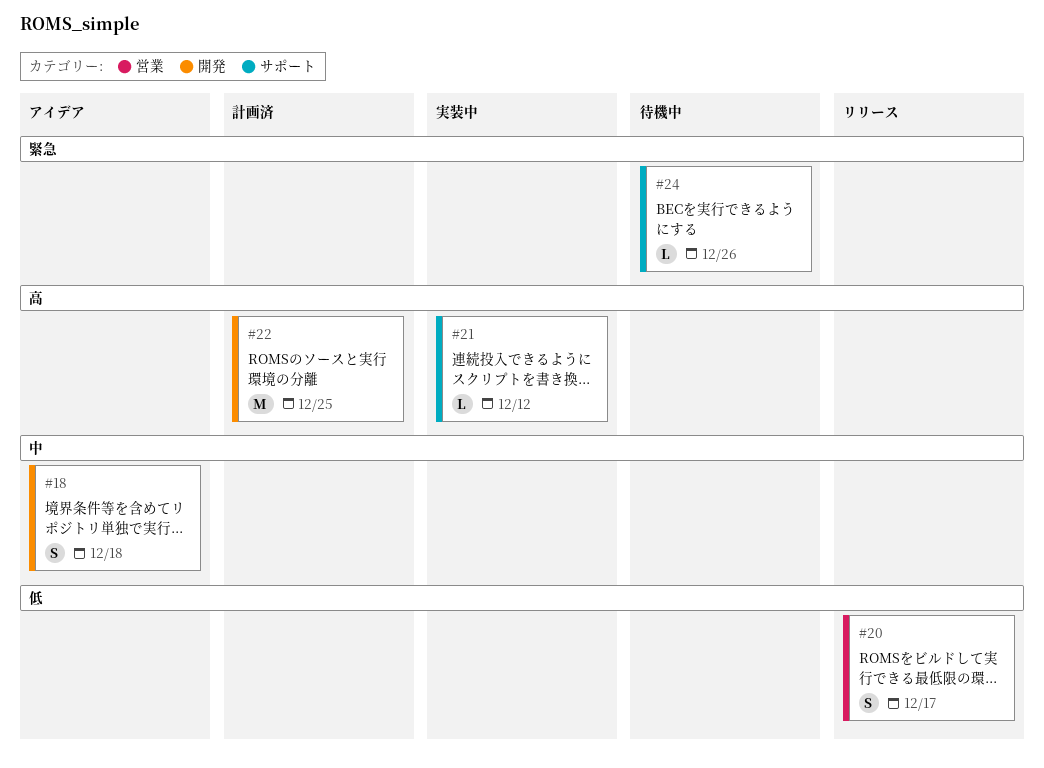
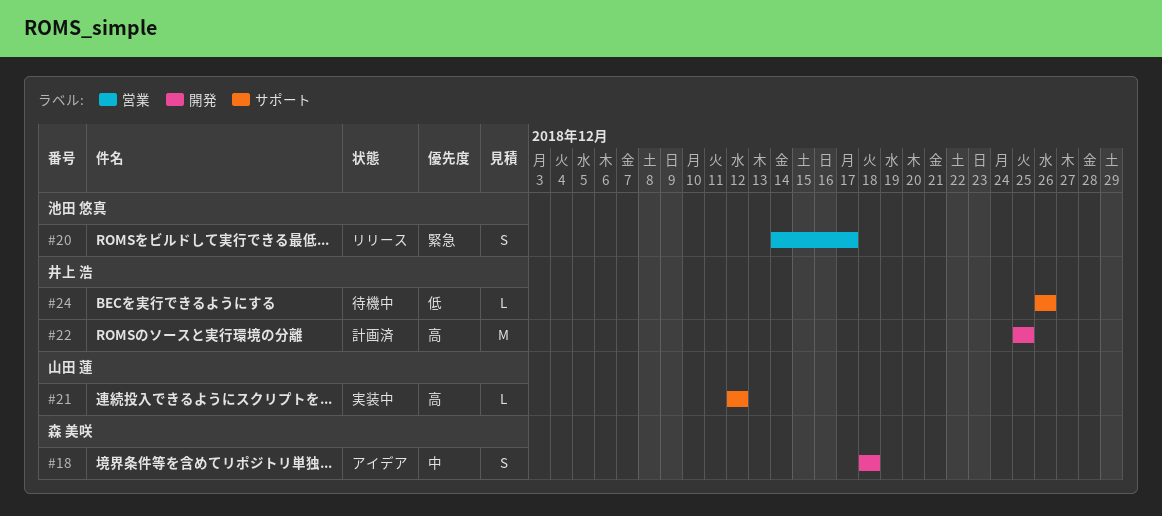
#20, priority: 低 -> 緊急
#24, priority: 緊急 -> 低

